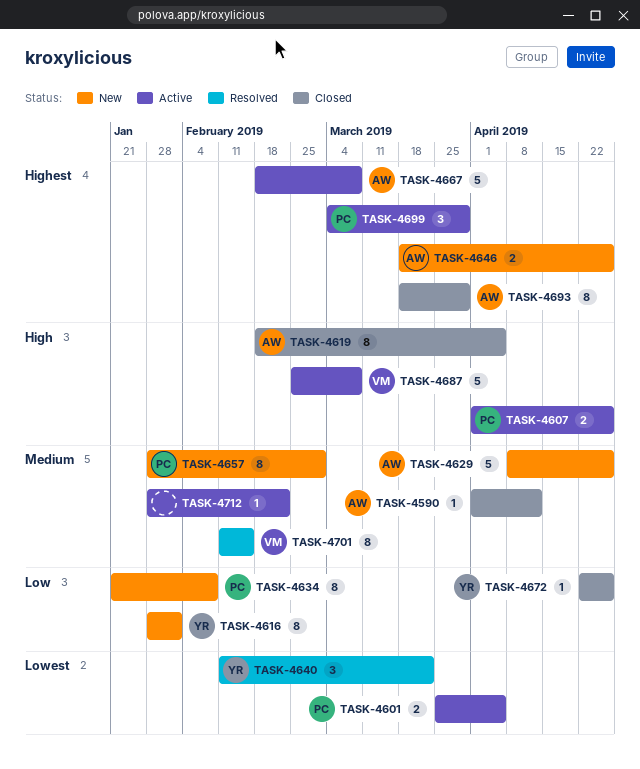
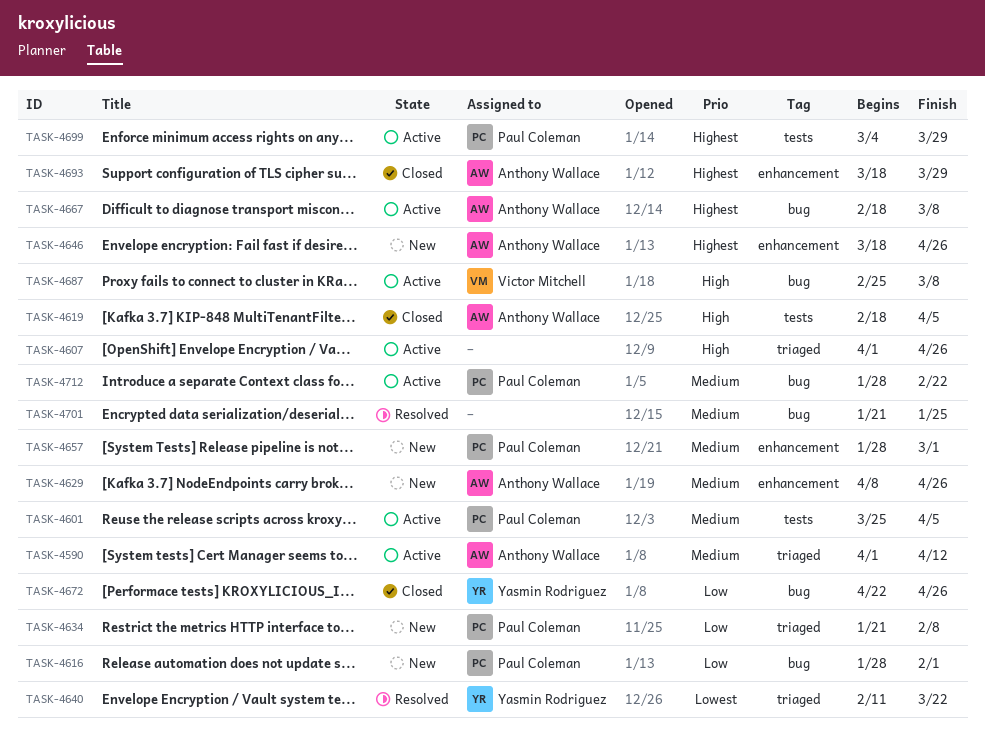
TASK-4590, status: Closed -> Active
TASK-4601, priority: Lowest -> Medium
TASK-4607, owner: Paul Coleman -> none
TASK-4616, owner: Yasmin Rodriguez -> Paul Coleman
TASK-4701, owner: Victor Mitchell -> none
TASK-4701, start: Feb 11 -> Jan 21
TASK-4701, due: Feb 15 -> Jan 25
TASK-4712, owner: none -> Paul Coleman

